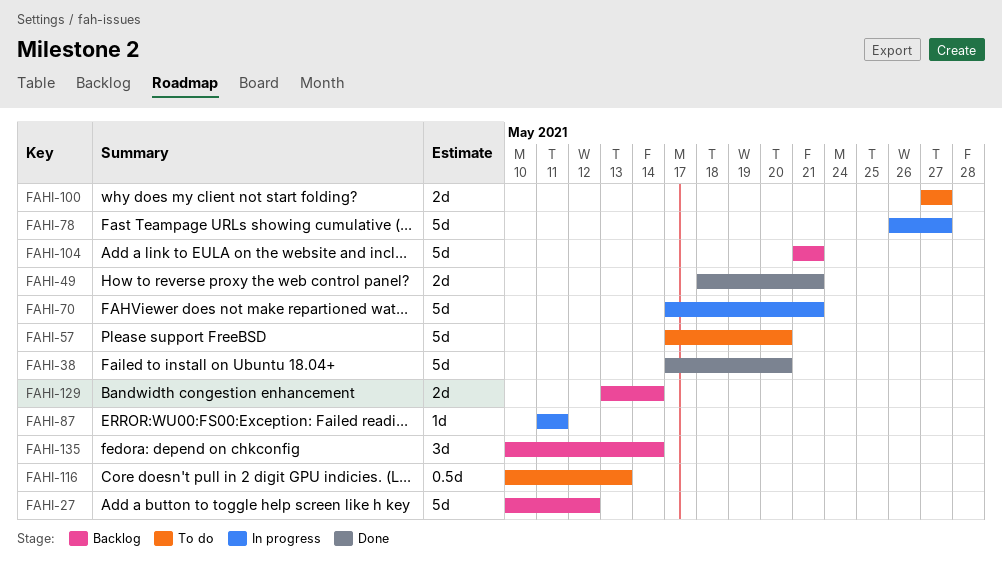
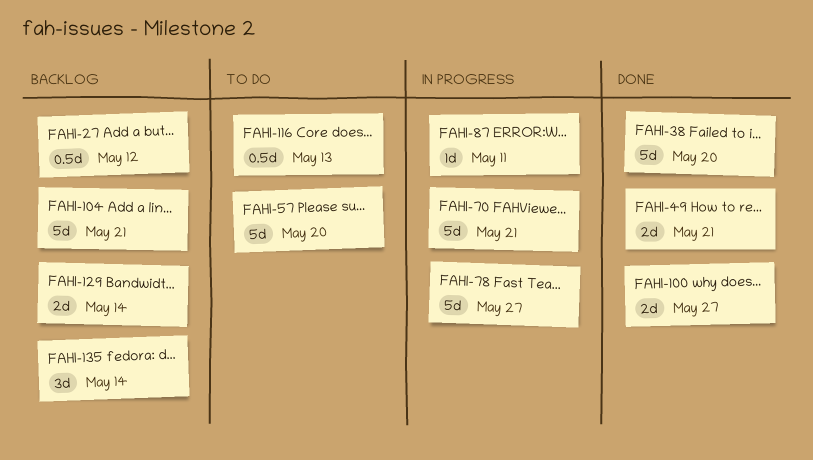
FAHI-27, estimate: 5d -> 0.5d
FAHI-100, status: To do -> Done

